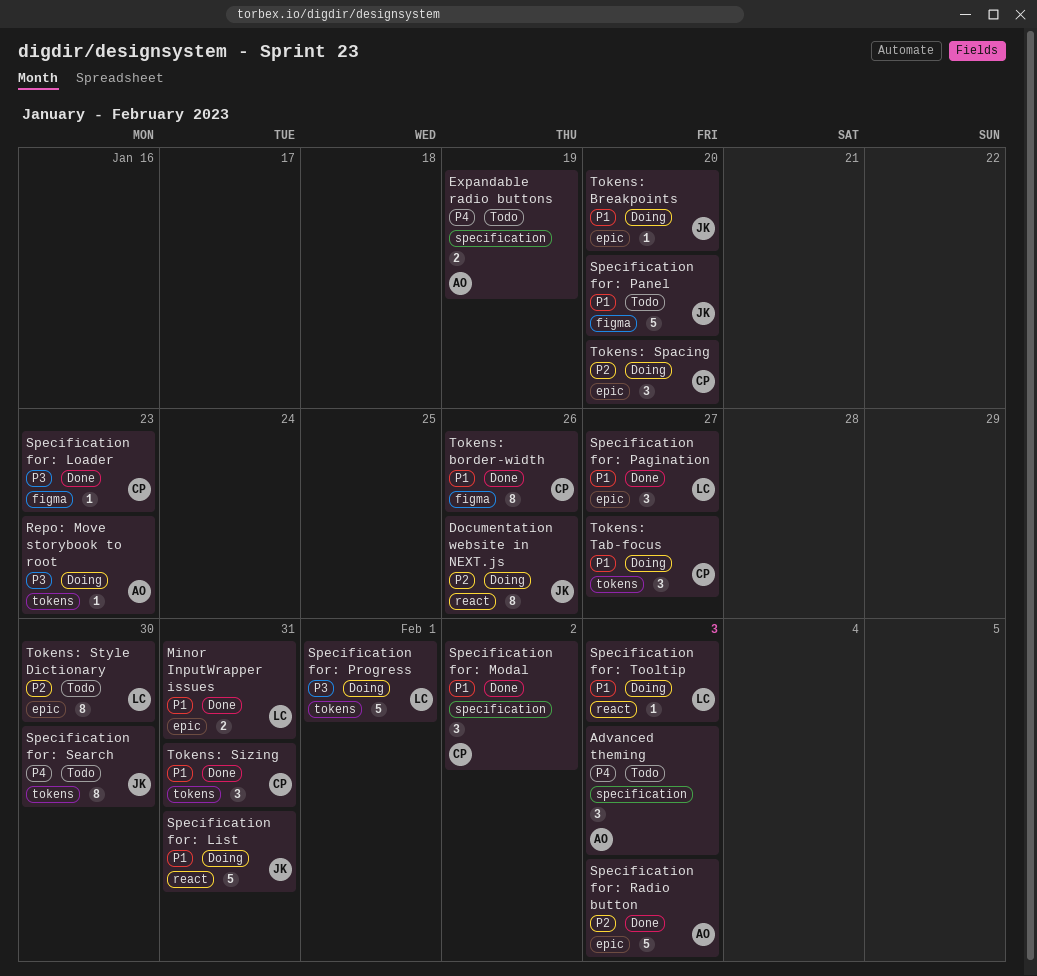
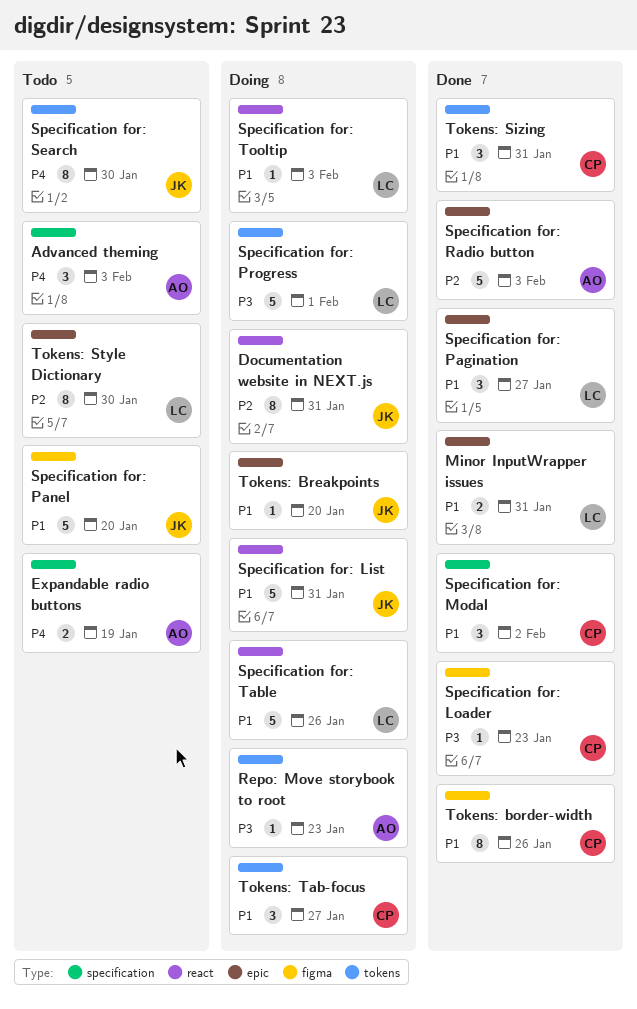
Documentation website in NEXT.js, due: Jan 26 -> Jan 31
Specification for: Table: none -> present
Tokens: Spacing: present -> none

